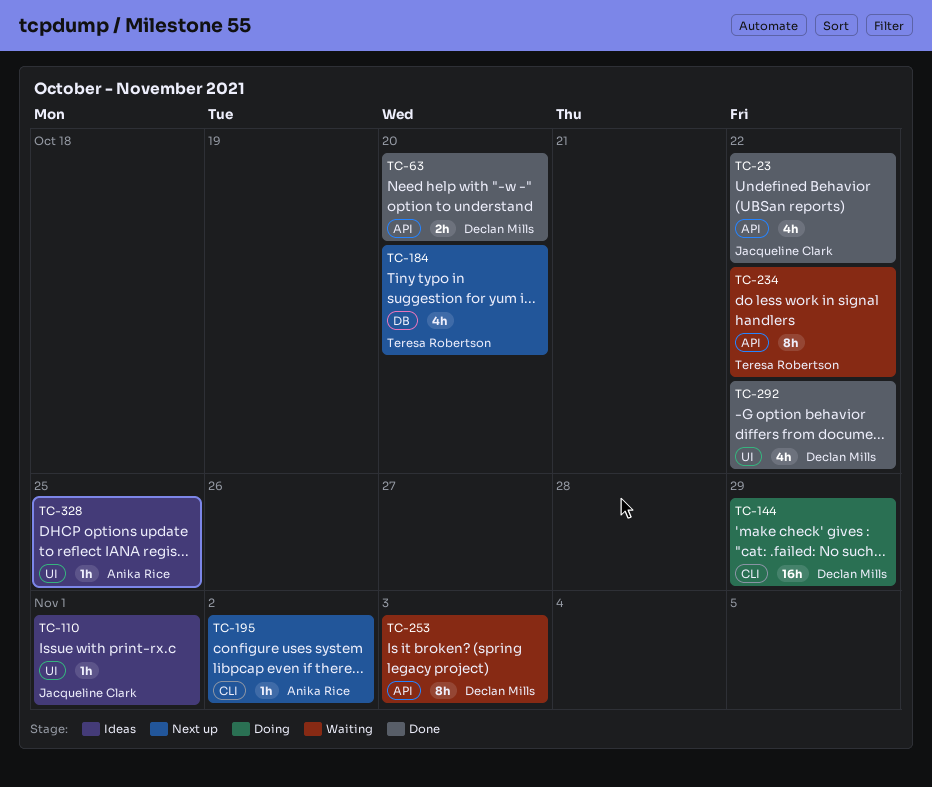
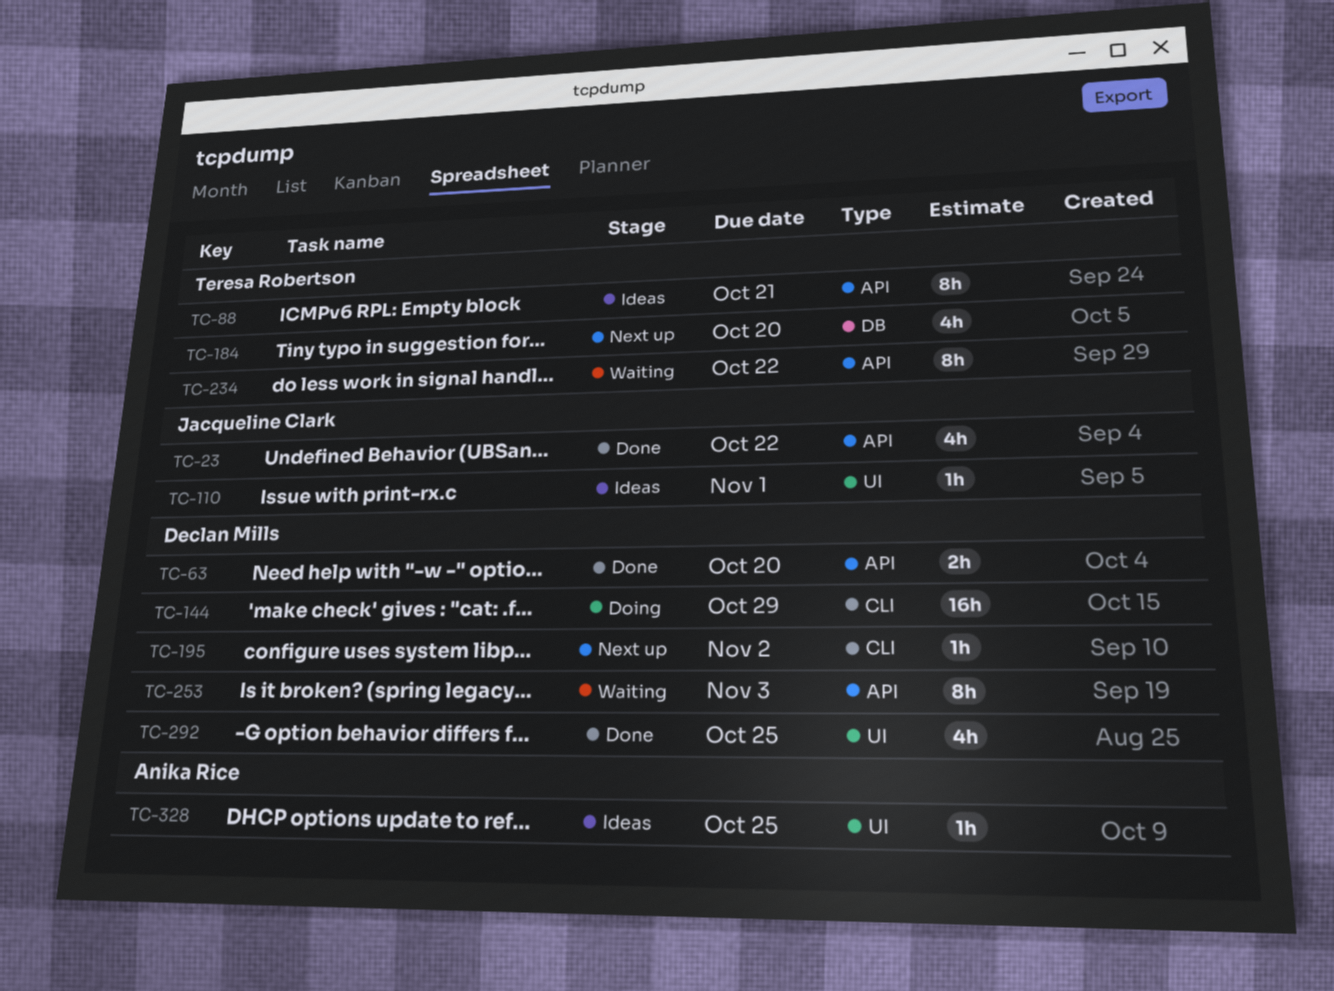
TC-88: none -> present
TC-195, owner: Anika Rice -> Declan Mills
TC-292, due: Oct 22 -> Oct 25

